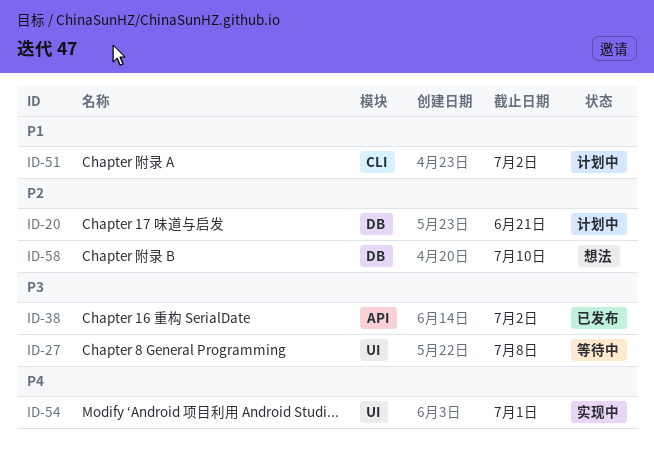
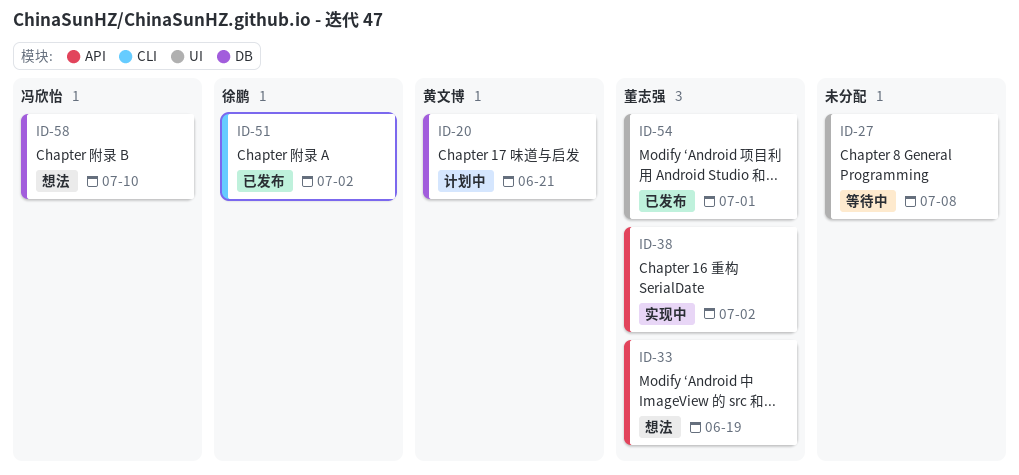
ID-33: none -> present
ID-38, status: 已发布 -> 实现中
ID-51, status: 计划中 -> 已发布
ID-54, status: 实现中 -> 已发布

